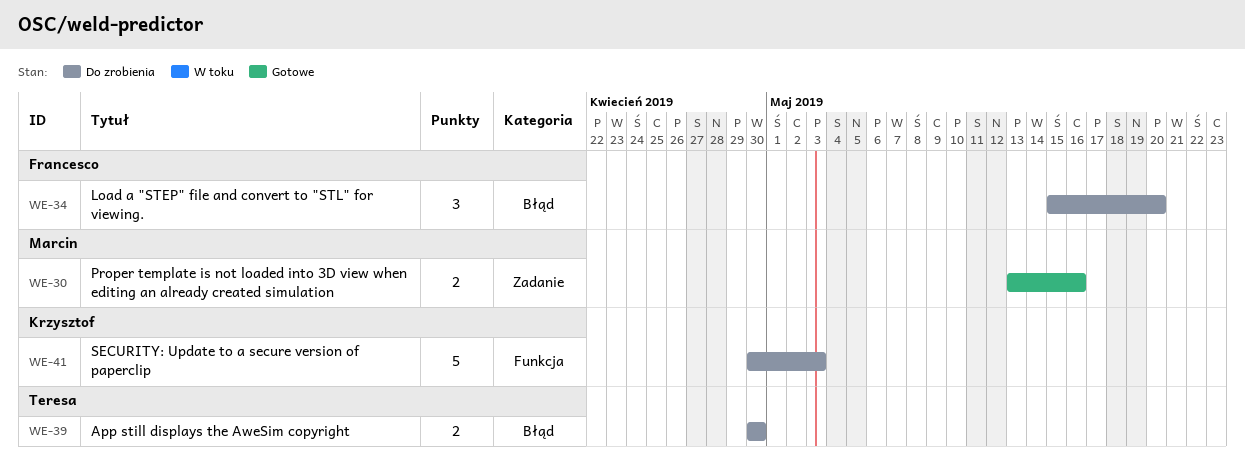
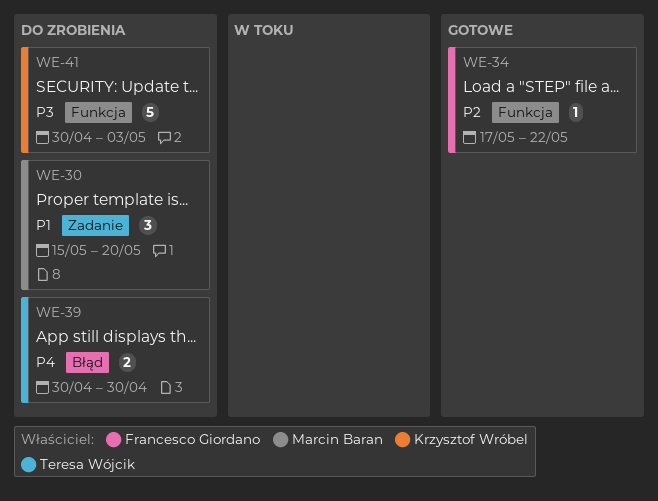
WE-30, status: Gotowe -> Do zrobienia
WE-30, estimate: 2 -> 3
WE-30, start: May 13 -> May 15
WE-30, due: May 16 -> May 20
WE-34, status: Do zrobienia -> Gotowe
WE-34, label: Błąd -> Funkcja
WE-34, estimate: 3 -> 1
WE-34, start: May 15 -> May 17
WE-34, due: May 20 -> May 22

